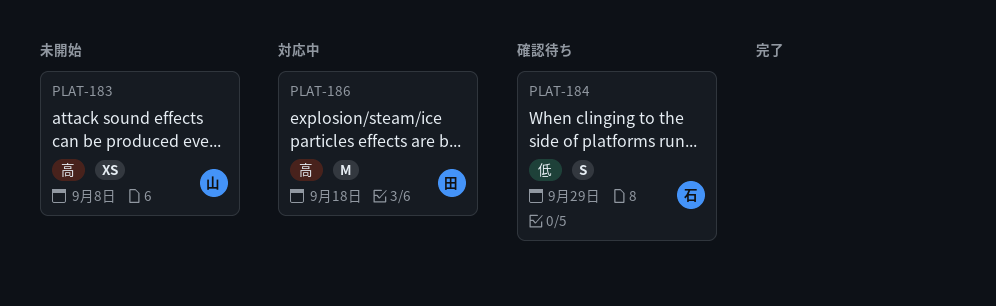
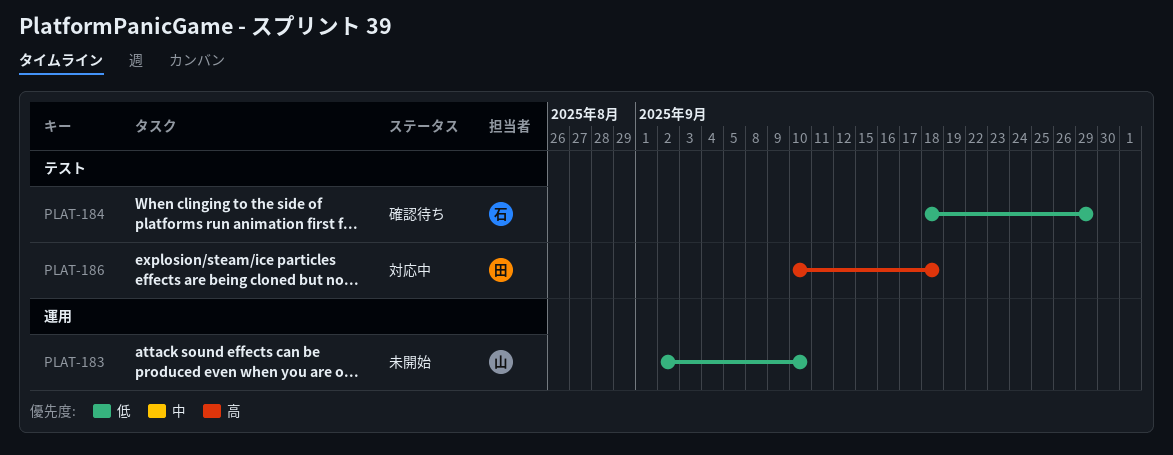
PLAT-183, priority: 高 -> 低
PLAT-183, due: Sep 8 -> Sep 10

